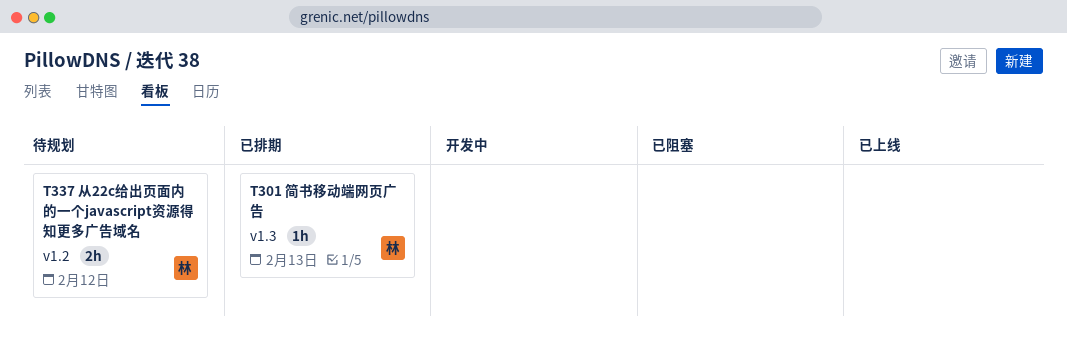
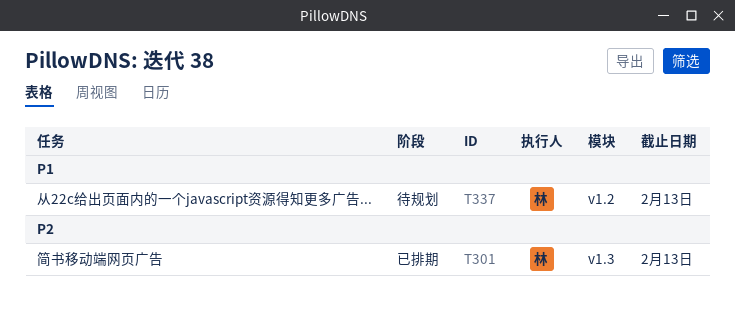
T337, due: Feb 12 -> Feb 13

